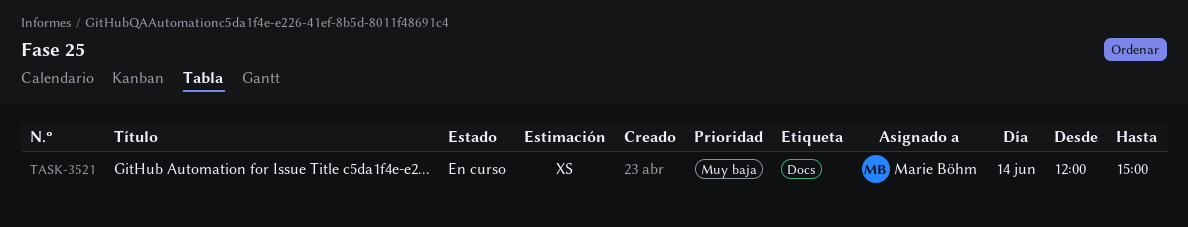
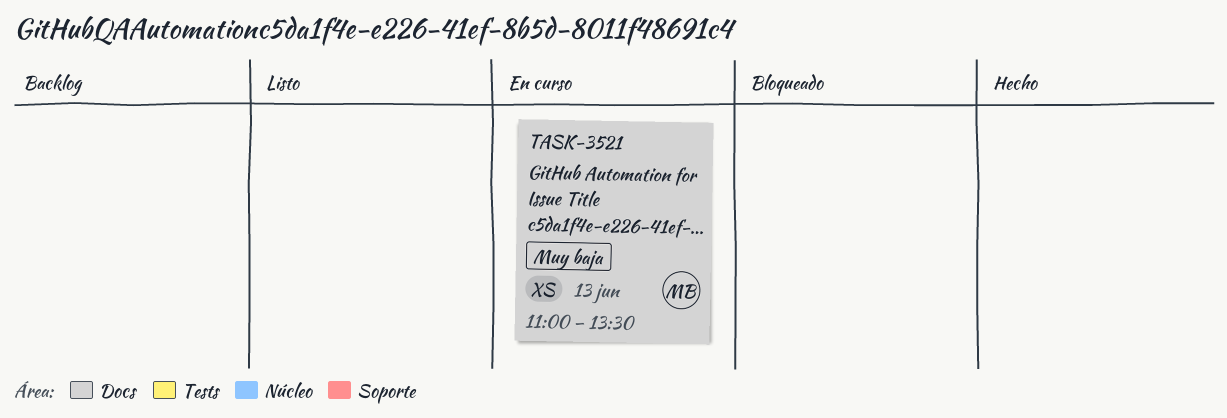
TASK-3521, day: Jun 14 -> Jun 13
TASK-3521, begins: 12:00 -> 11:00
TASK-3521, ends: 15:00 -> 13:30

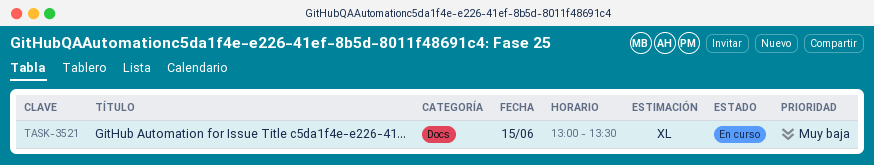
TASK-3521, estimate: XS -> XL
TASK-3521, day: Jun 13 -> Jun 15
TASK-3521, begins: 11:00 -> 13:00

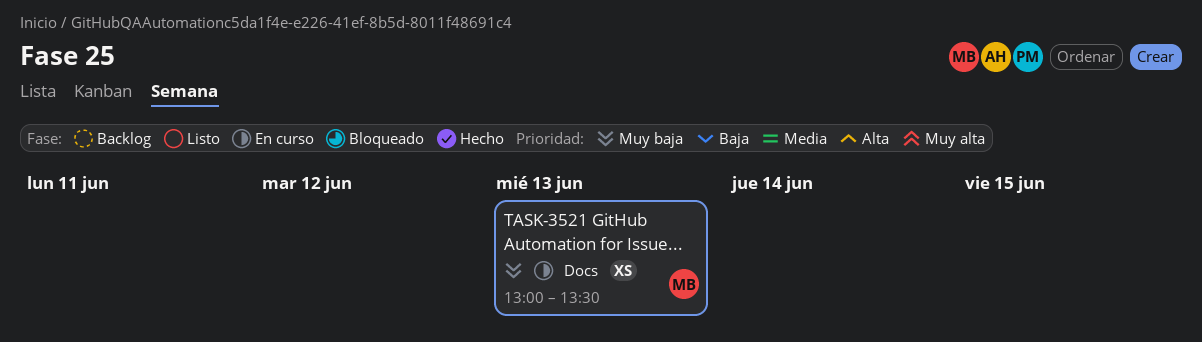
TASK-3521, estimate: XL -> XS
TASK-3521, day: Jun 15 -> Jun 13

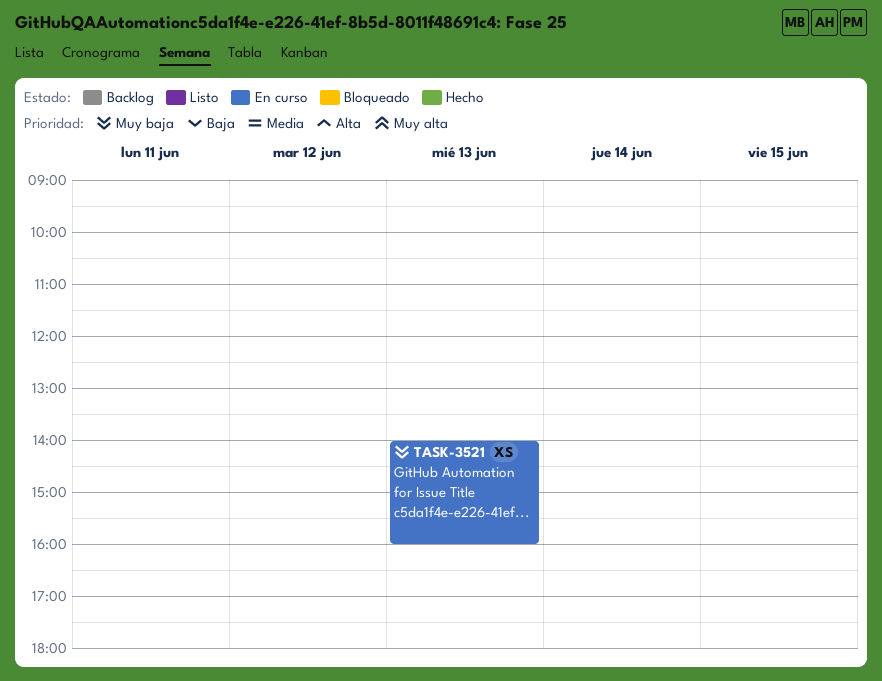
TASK-3521, begins: 13:00 -> 14:00
TASK-3521, ends: 13:30 -> 16:00

